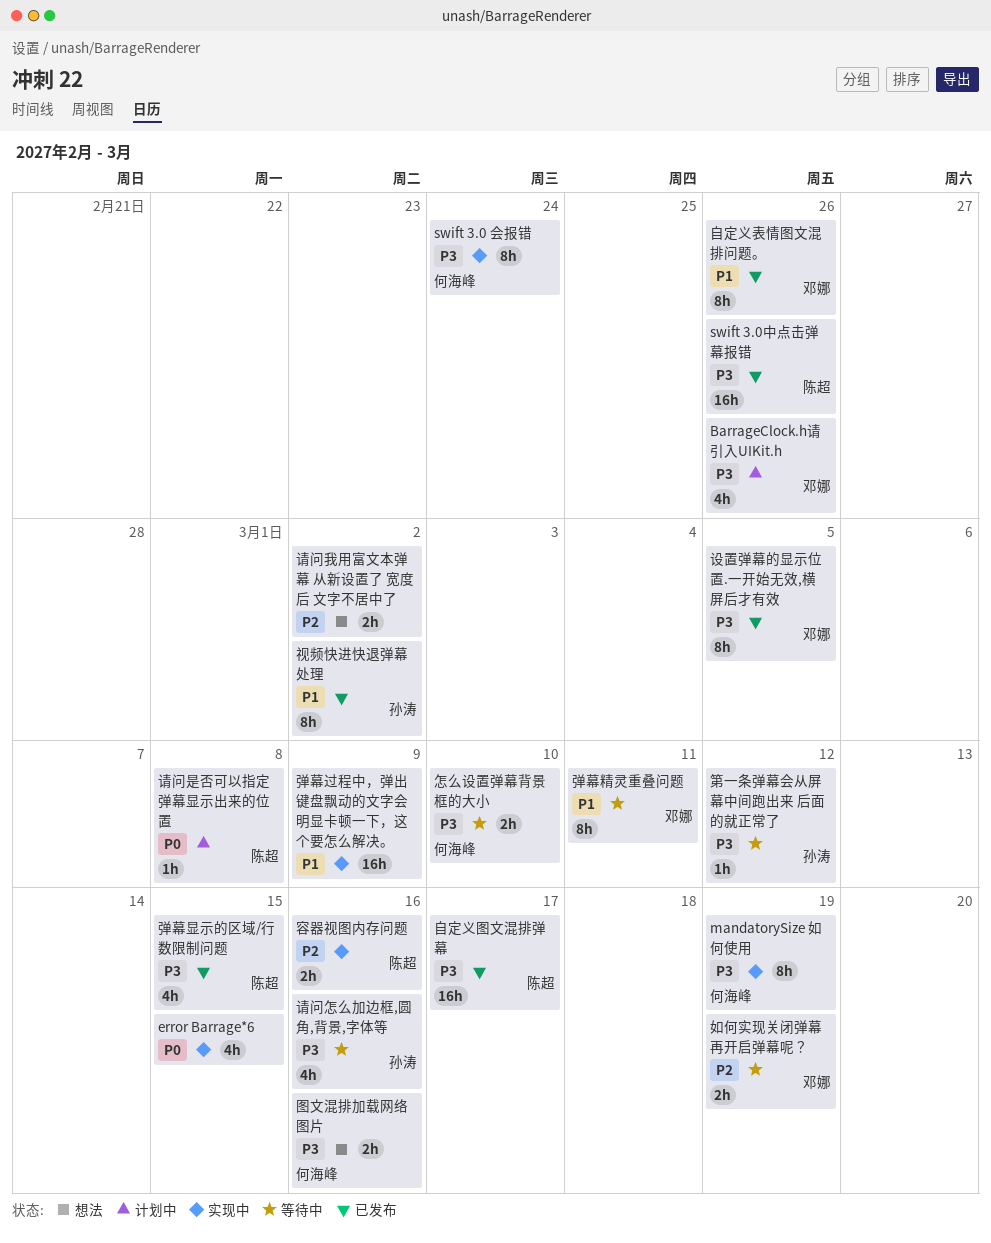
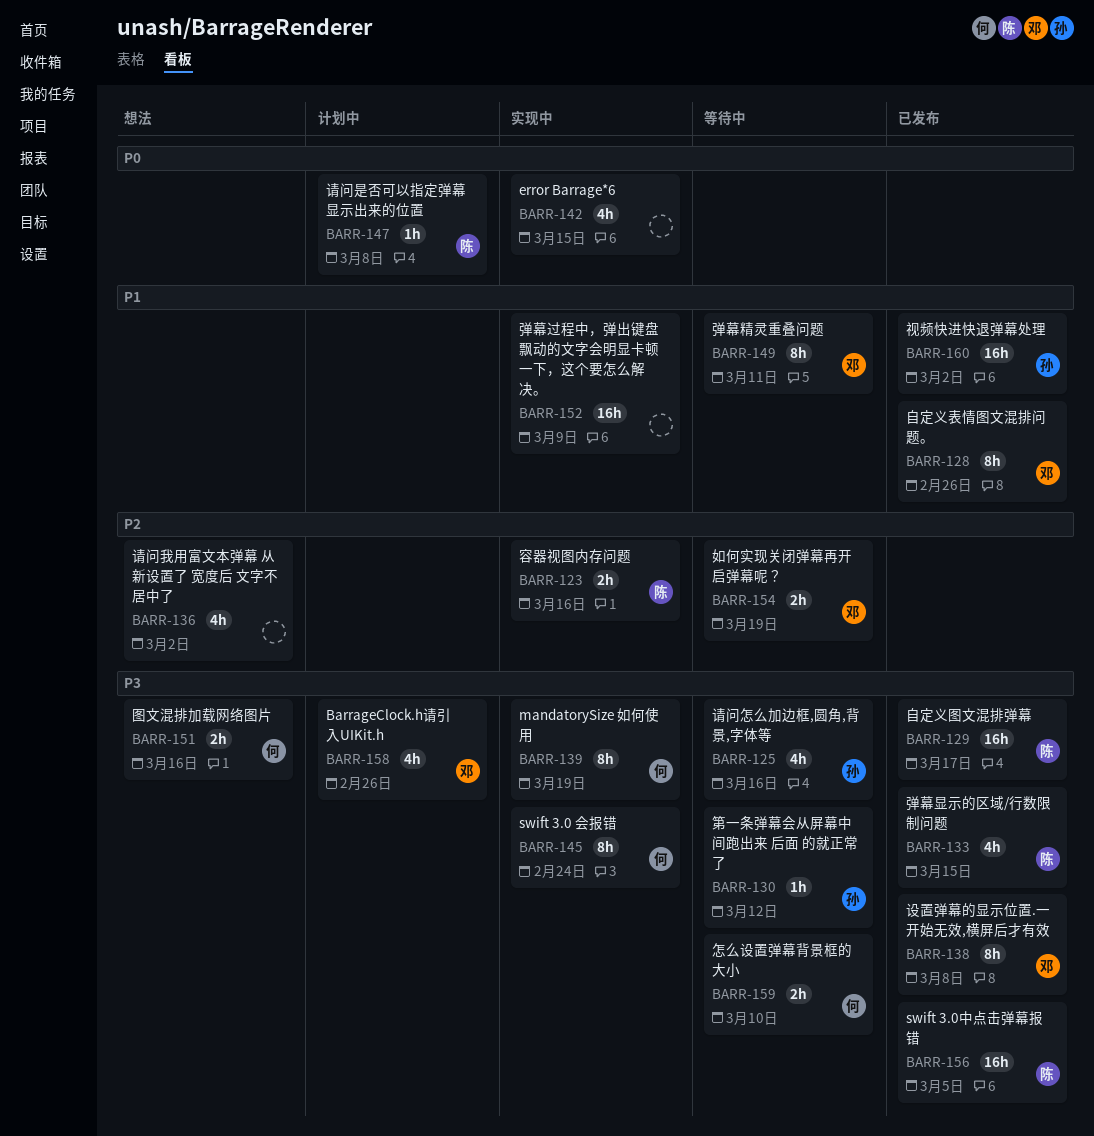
swift 3.0中点击弹幕报错, due: Feb 26 -> Mar 5
视频快进快退弹幕处理, estimate: 8h -> 16h
设置弹幕的显示位置.一开始无效,横屏后才有效, due: Mar 5 -> Mar 8
请问我用富文本弹幕 从新设置了 宽度后 文字不居中了, estimate: 2h -> 4h

